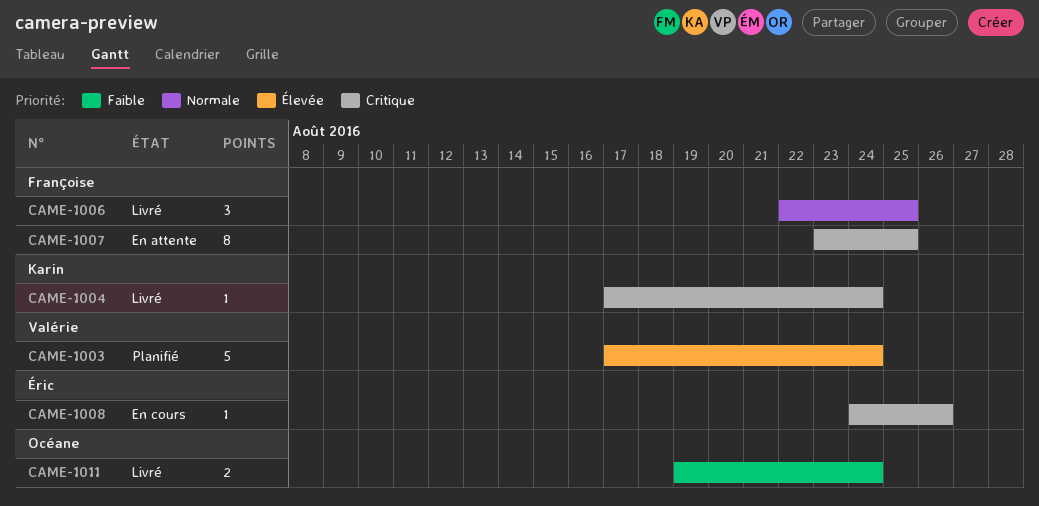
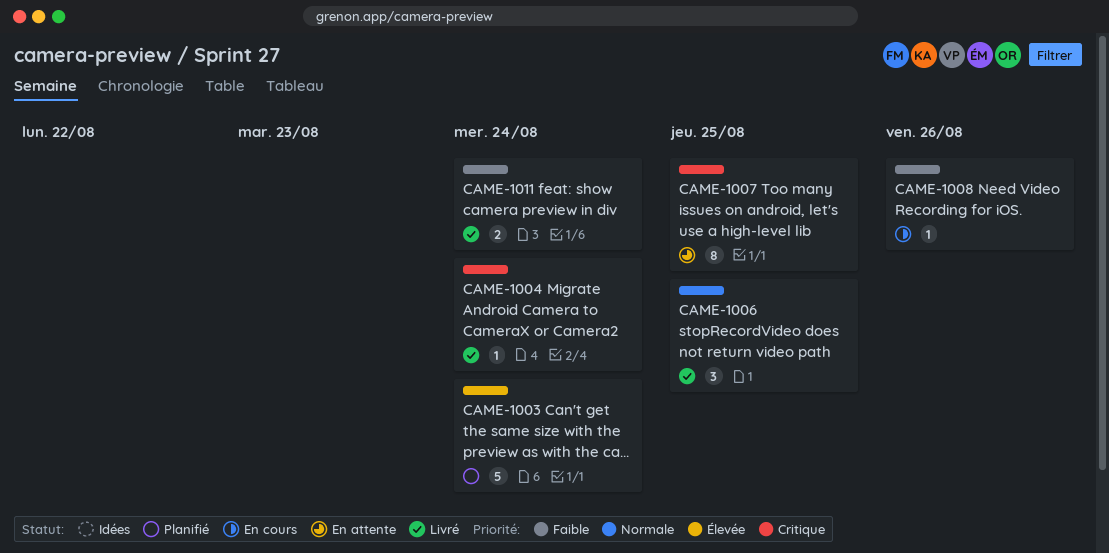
CAME-1008, priority: Critique -> Faible

